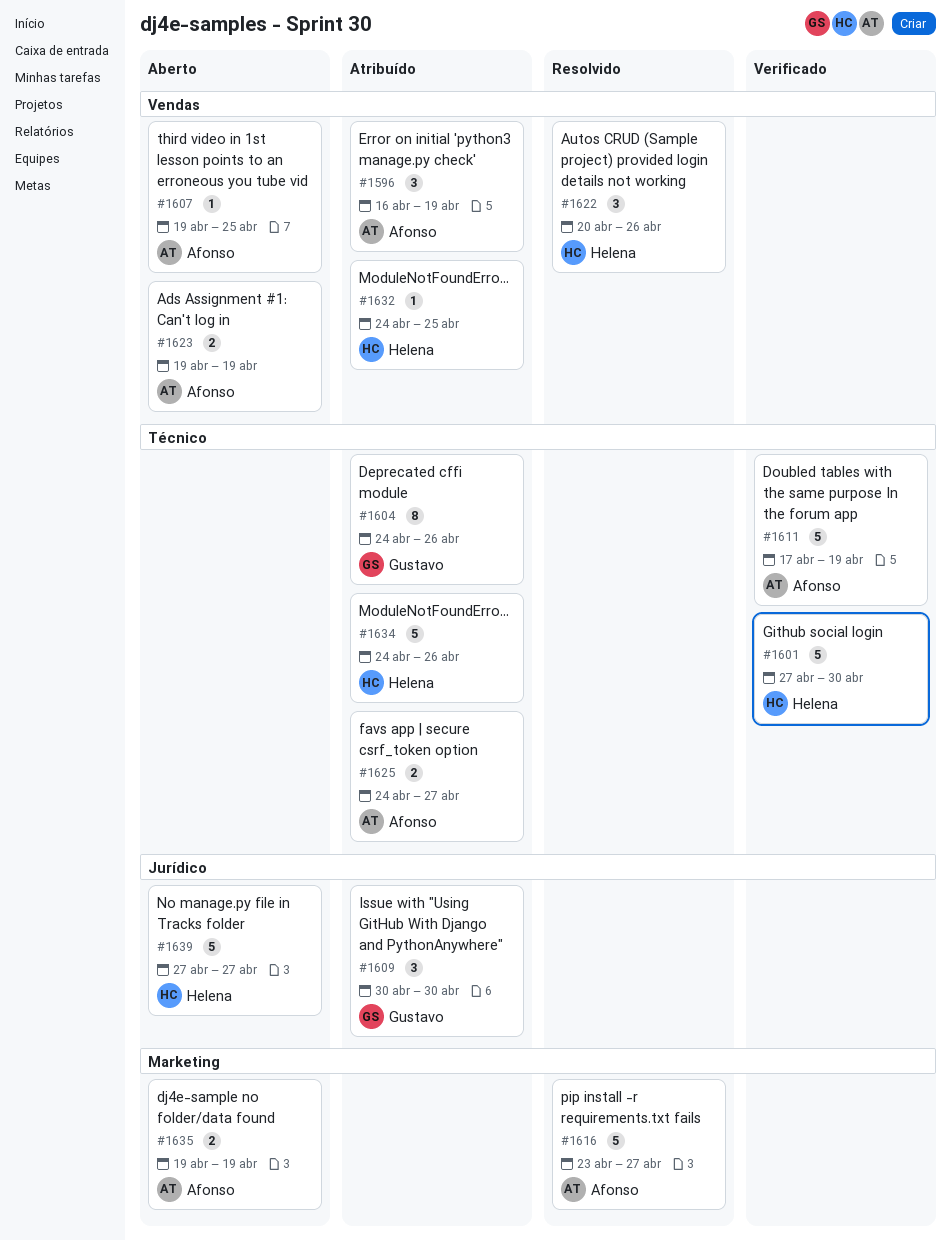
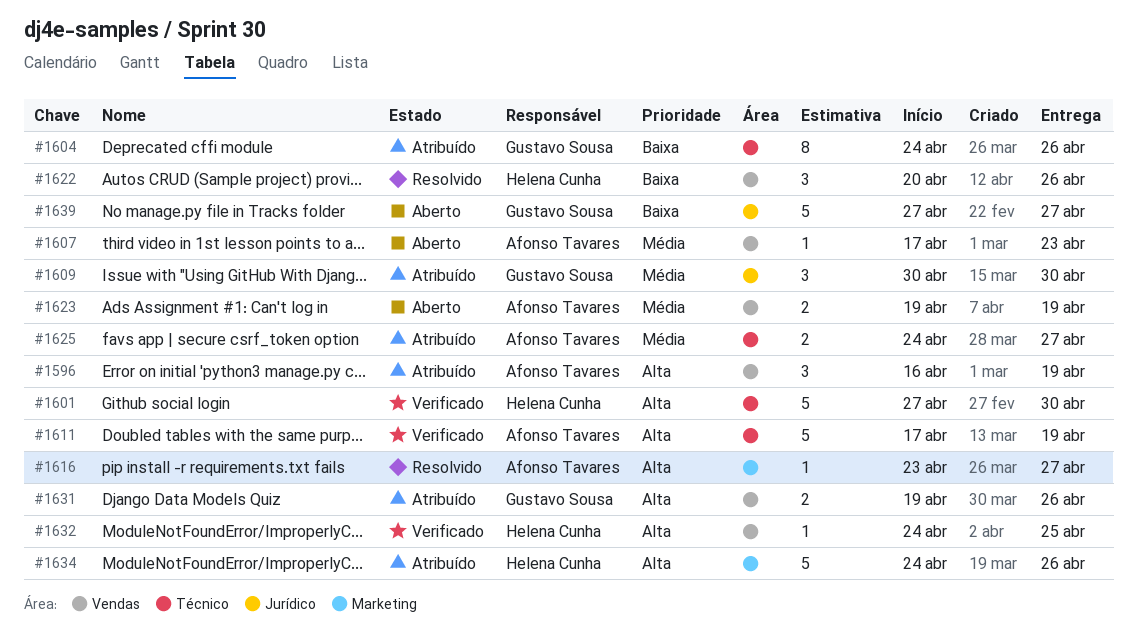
#1607, start: Apr 19 -> Apr 17
#1607, due: Apr 25 -> Apr 23
#1616, estimate: 5 -> 1
#1631: none -> present
#1632, status: Atribuído -> Verificado
#1634, label: Técnico -> Marketing
#1635: present -> none
#1639, owner: Helena Cunha -> Gustavo Sousa

